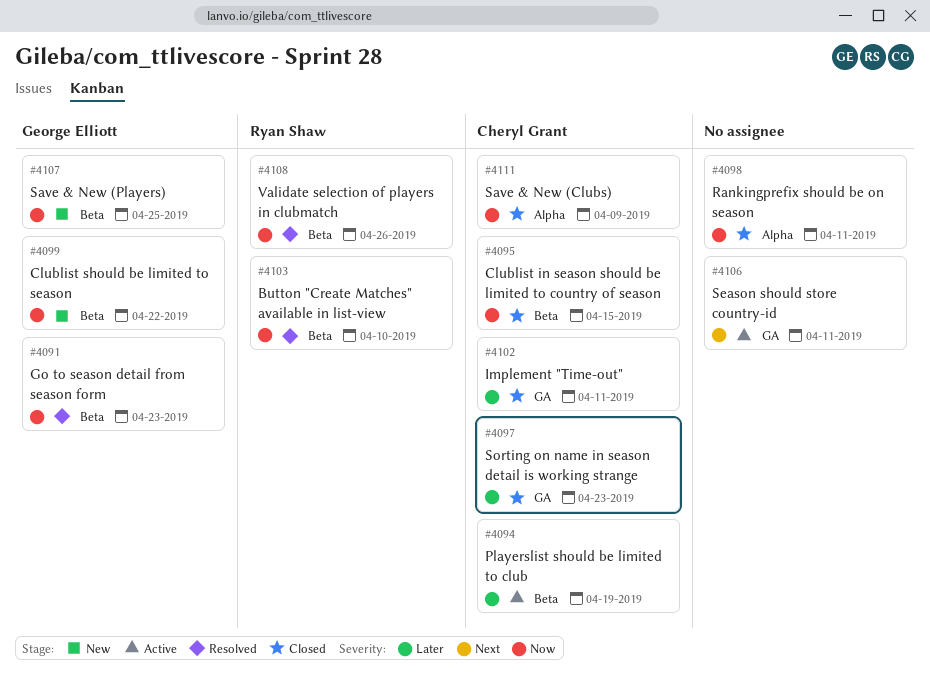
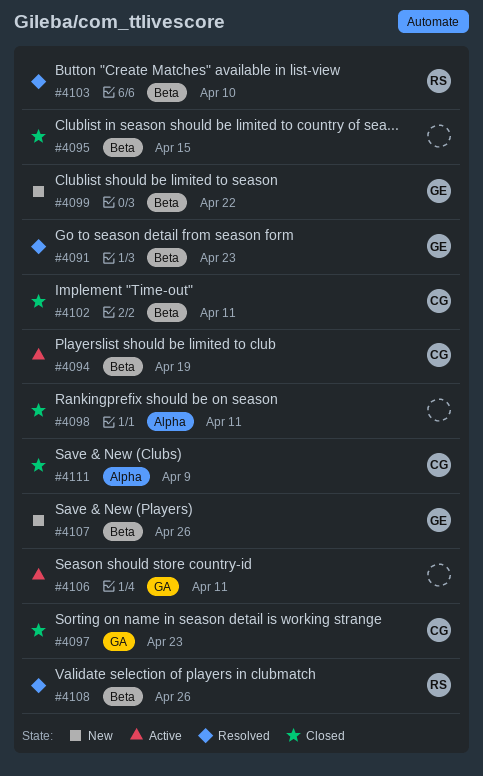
#4095, owner: Cheryl Grant -> none
#4102, label: GA -> Beta
#4107, due: Apr 25 -> Apr 26

